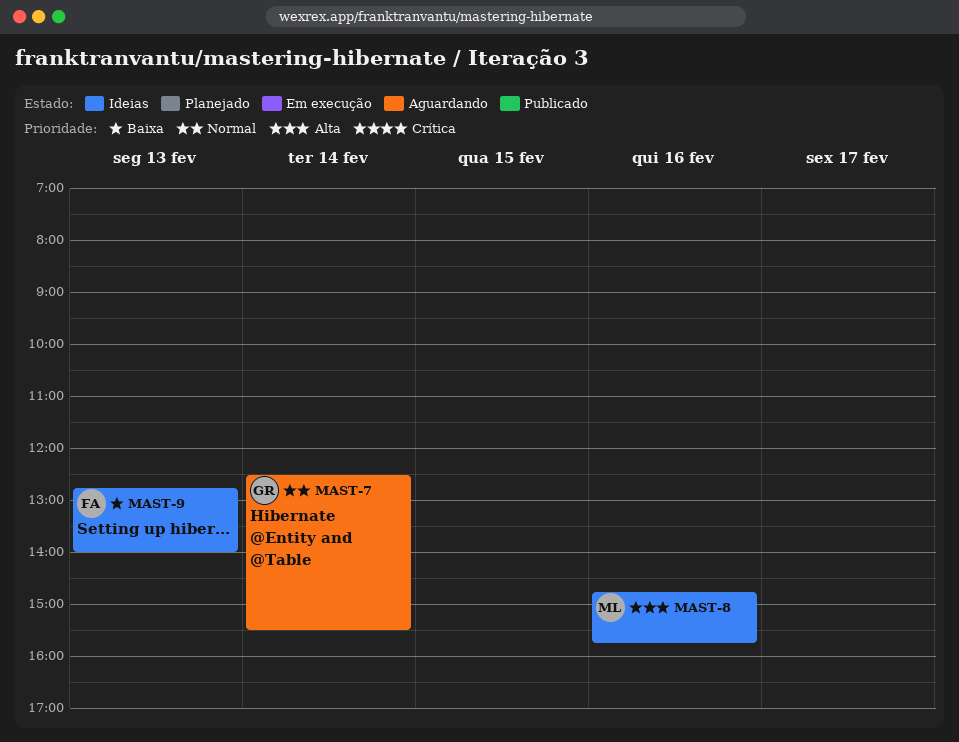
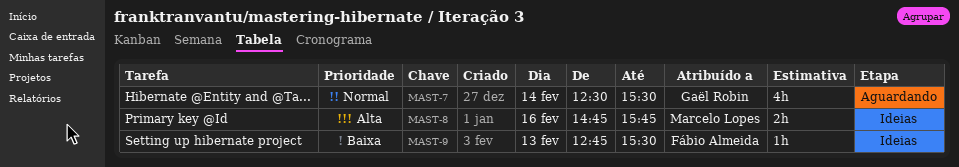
MAST-9, ends: 14:00 -> 15:30

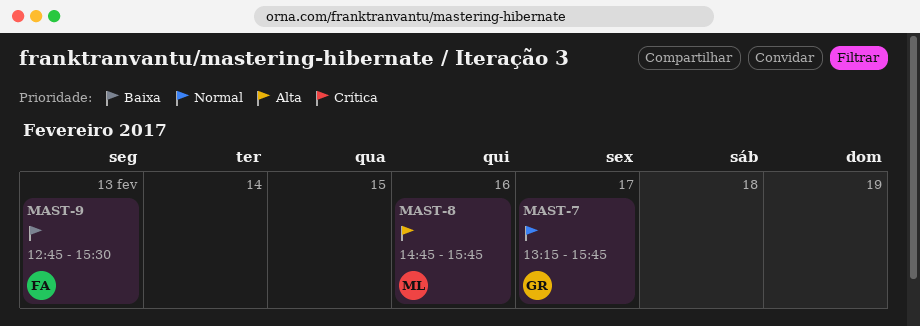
MAST-7, day: Feb 14 -> Feb 17
MAST-7, begins: 12:30 -> 13:15
MAST-7, ends: 15:30 -> 15:45

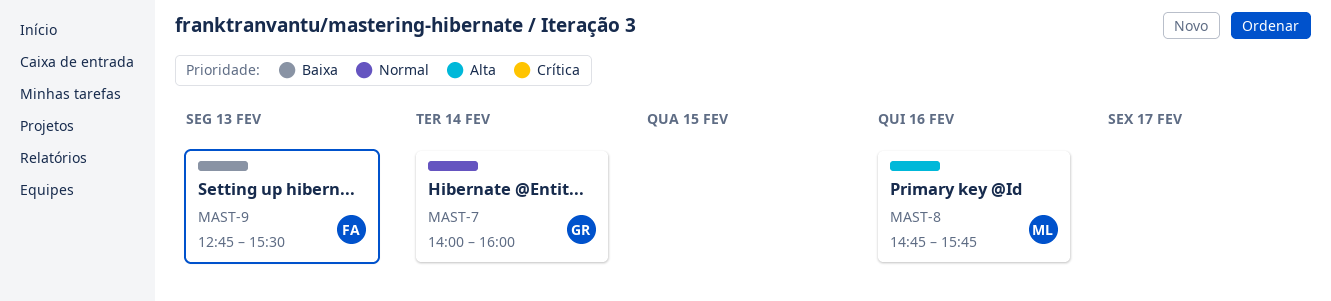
MAST-7, day: Feb 17 -> Feb 14
MAST-7, begins: 13:15 -> 14:00
MAST-7, ends: 15:45 -> 16:00

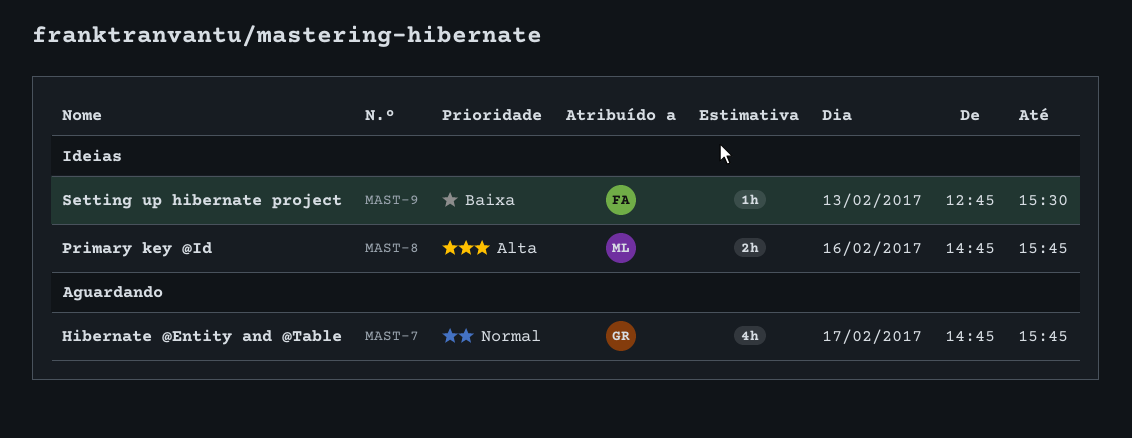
MAST-7, day: Feb 14 -> Feb 17
MAST-7, begins: 14:00 -> 14:45
MAST-7, ends: 16:00 -> 15:45

